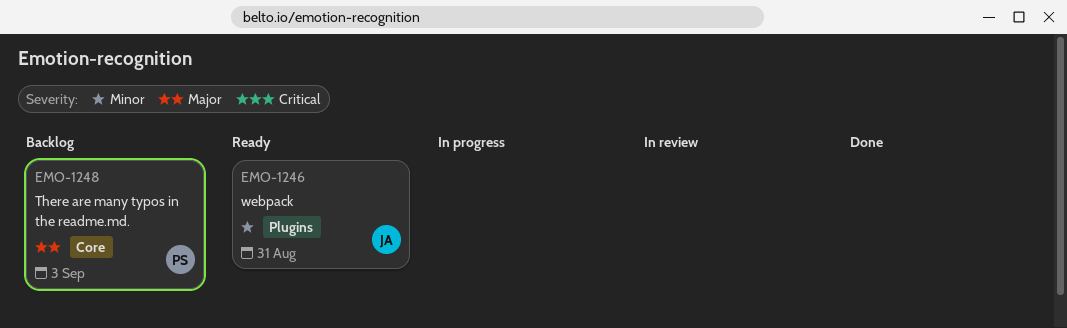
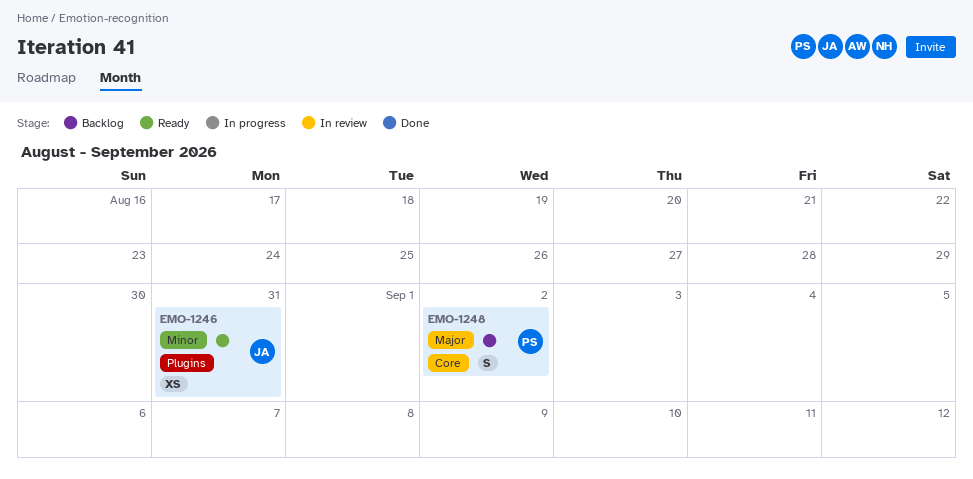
EMO-1248, due: Sep 3 -> Sep 2

